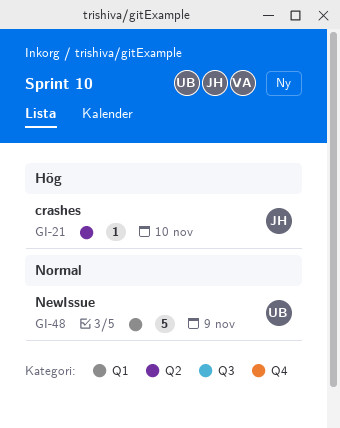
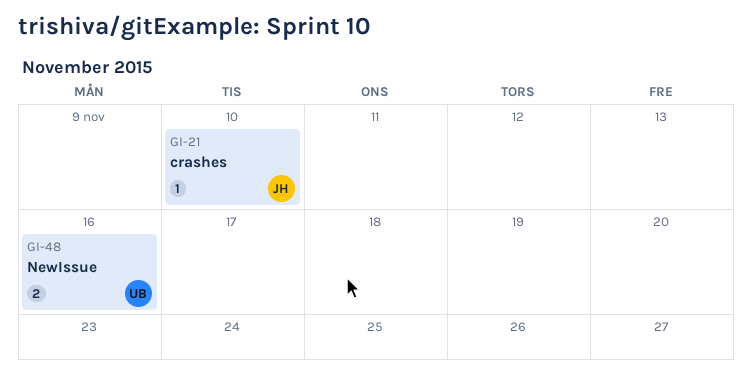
GI-48, estimate: 5 -> 2
GI-48, due: Nov 9 -> Nov 16

